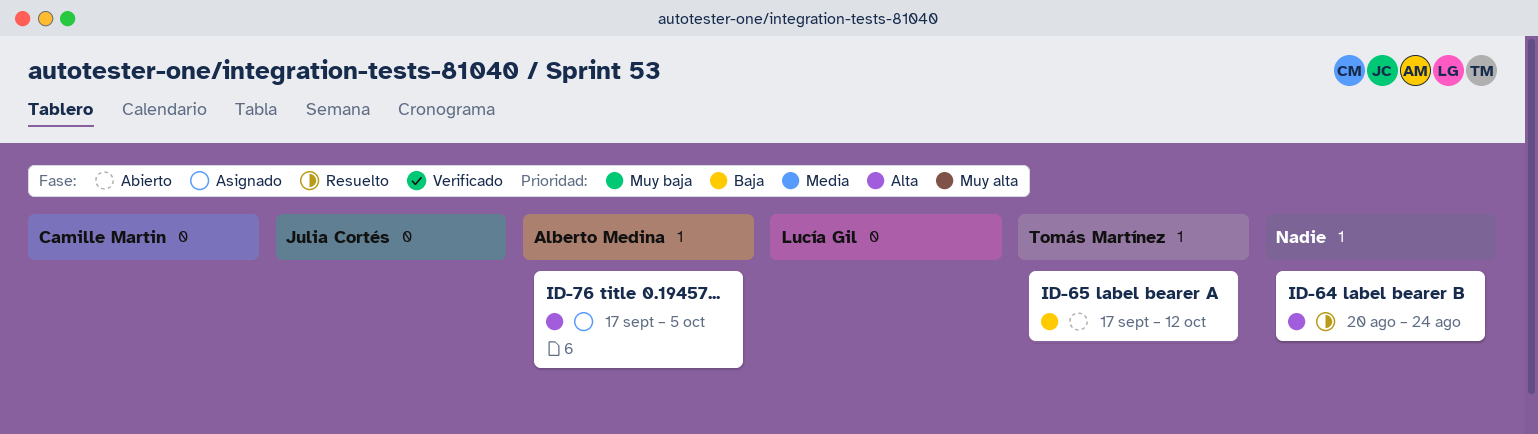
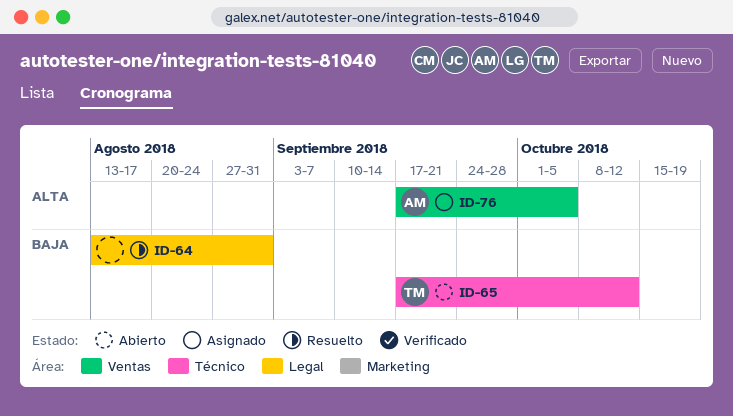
ID-64, priority: Alta -> Baja
ID-64, start: Aug 20 -> Aug 13
ID-64, due: Aug 24 -> Aug 31

